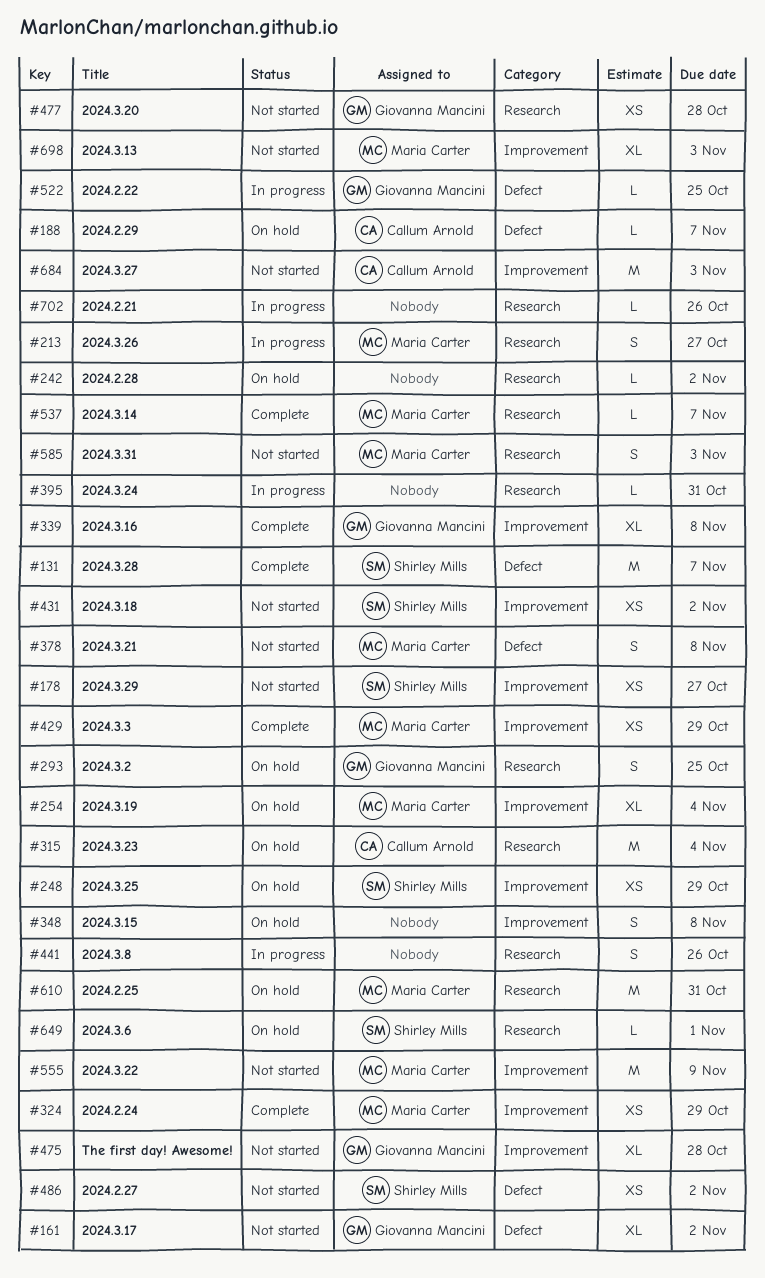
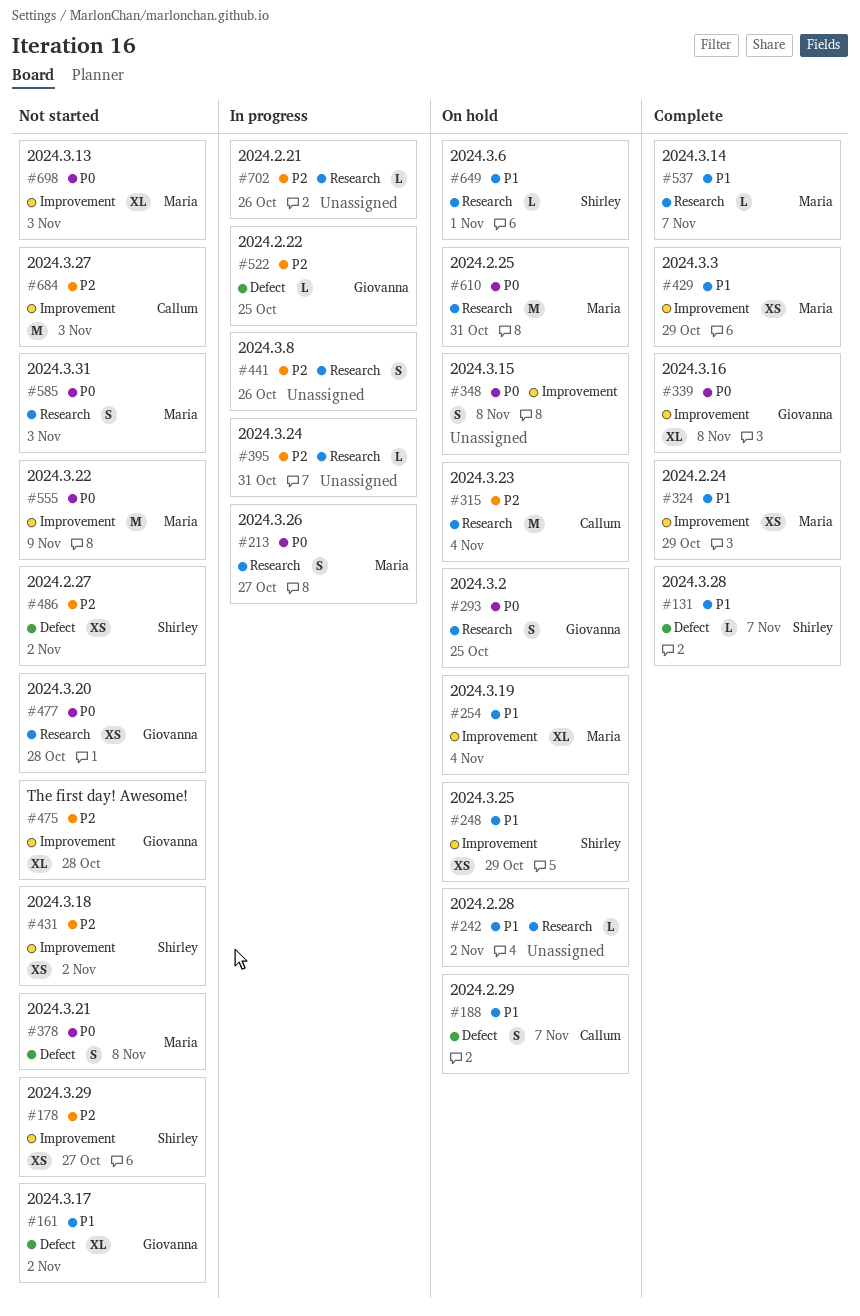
#131, estimate: M -> L
#188, estimate: L -> S

